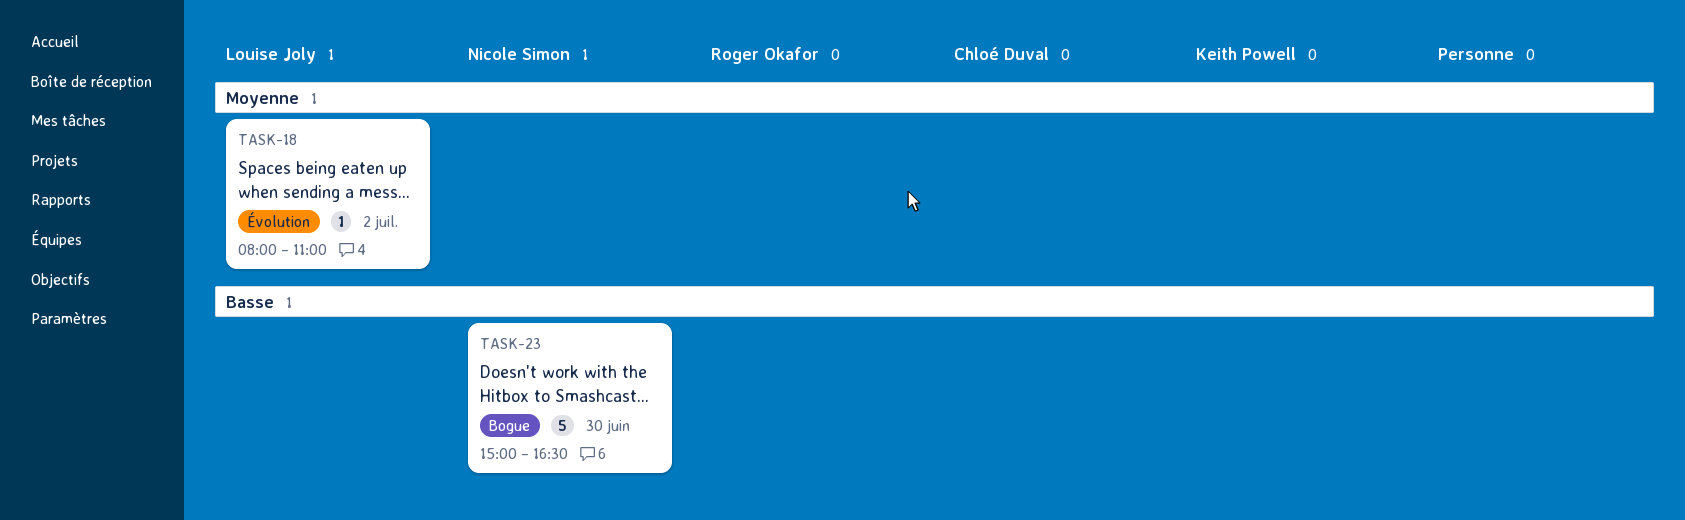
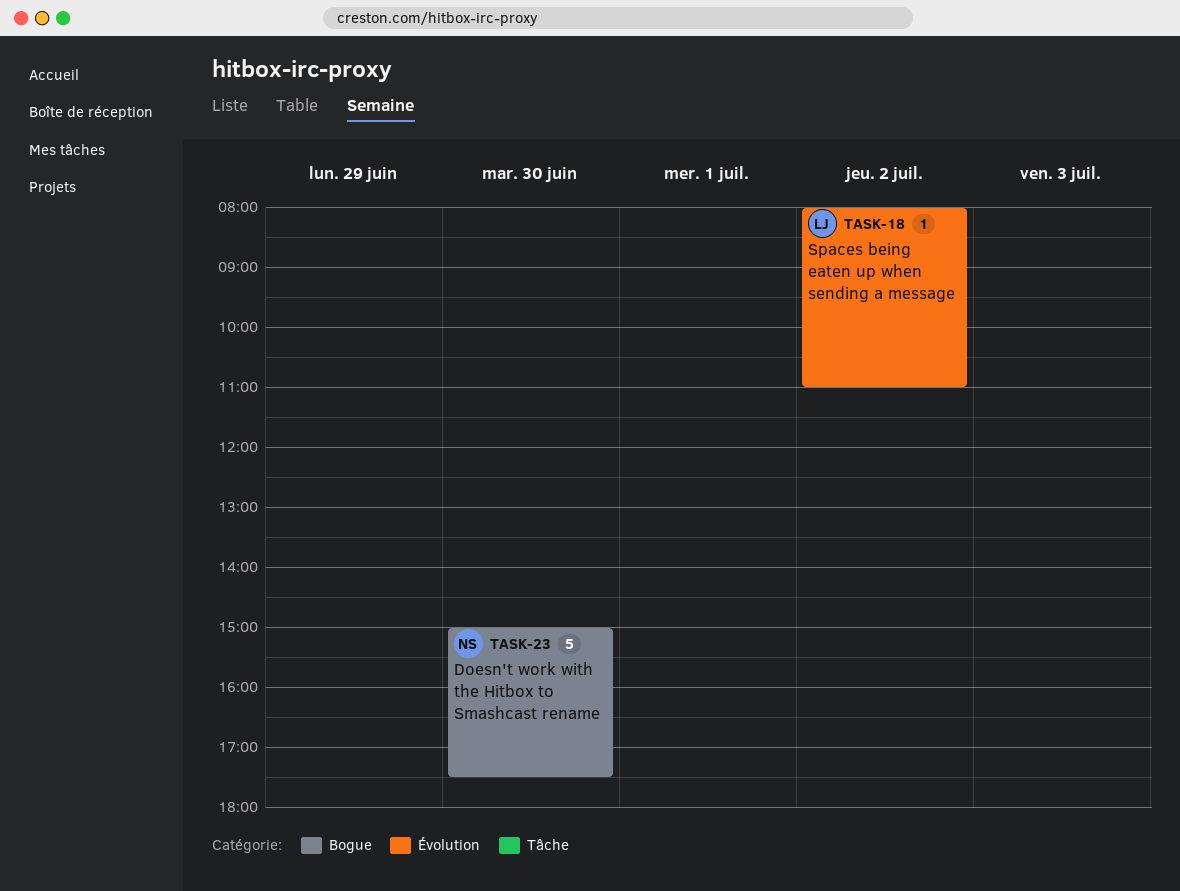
TASK-23, ends: 16:30 -> 17:30

